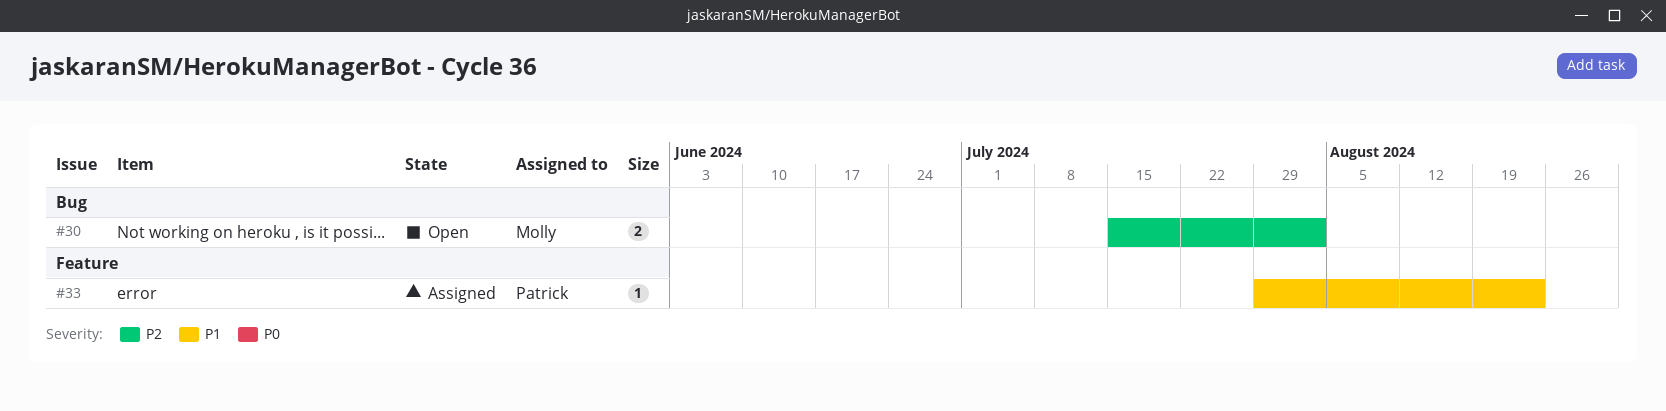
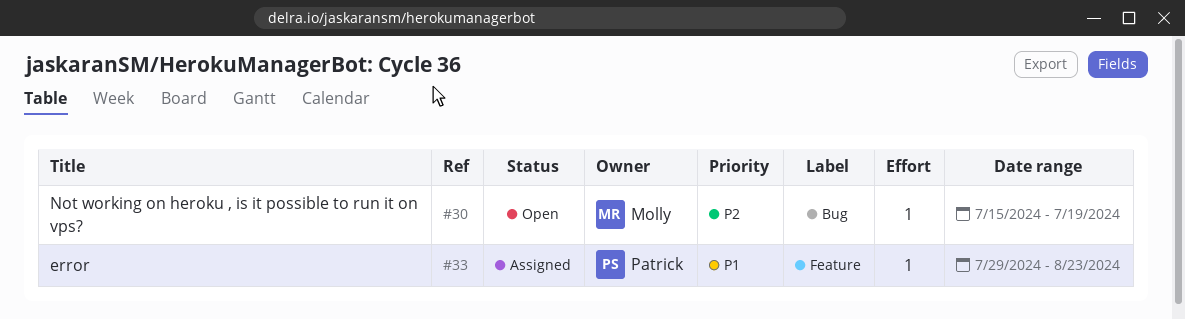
#30, estimate: 2 -> 1
#30, due: Aug 2 -> Jul 19

